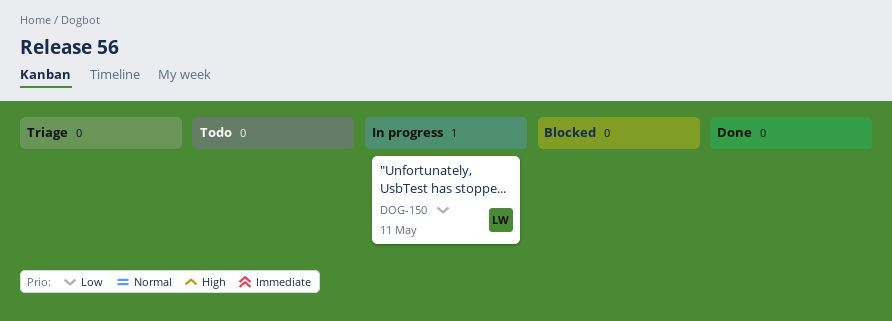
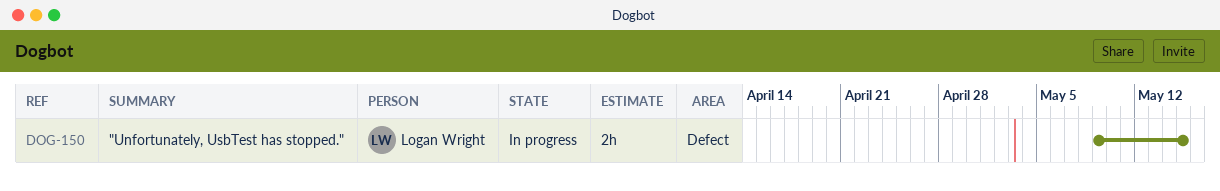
DOG-150, due: May 11 -> May 15

